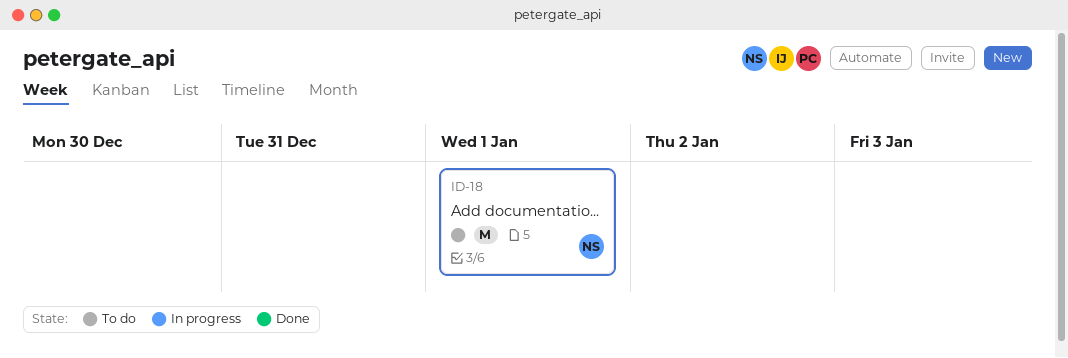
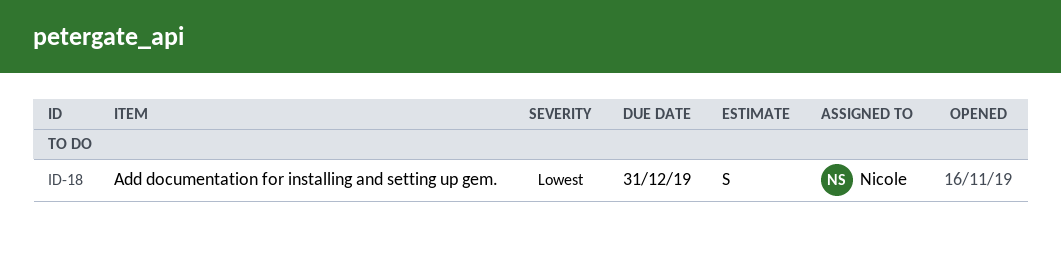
ID-18, estimate: M -> S
ID-18, due: Jan 1 -> Dec 31

